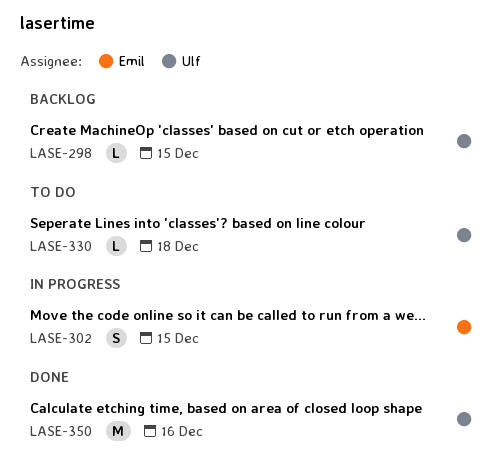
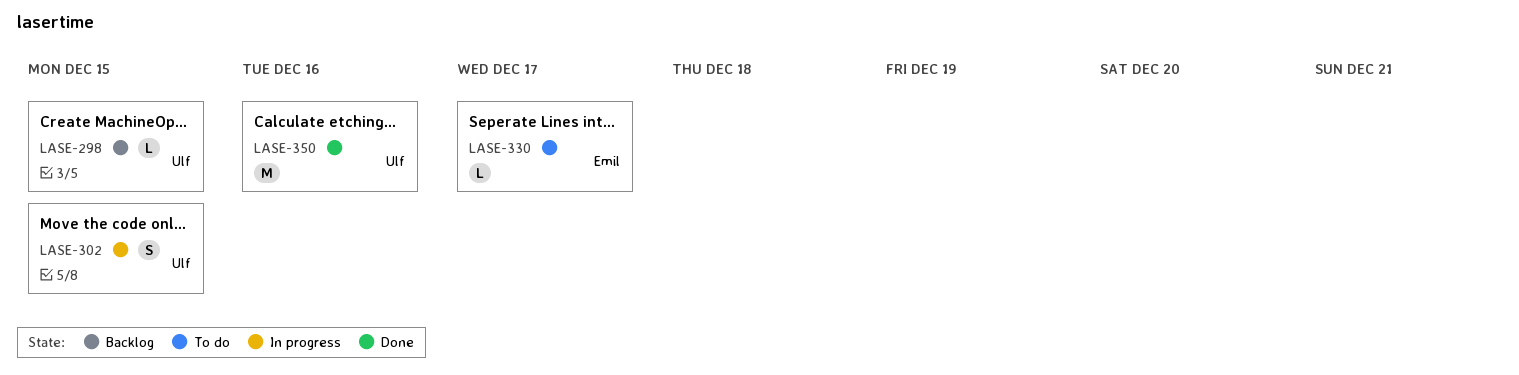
LASE-302, owner: Emil -> Ulf
LASE-330, owner: Ulf -> Emil
LASE-330, due: Dec 18 -> Dec 17

